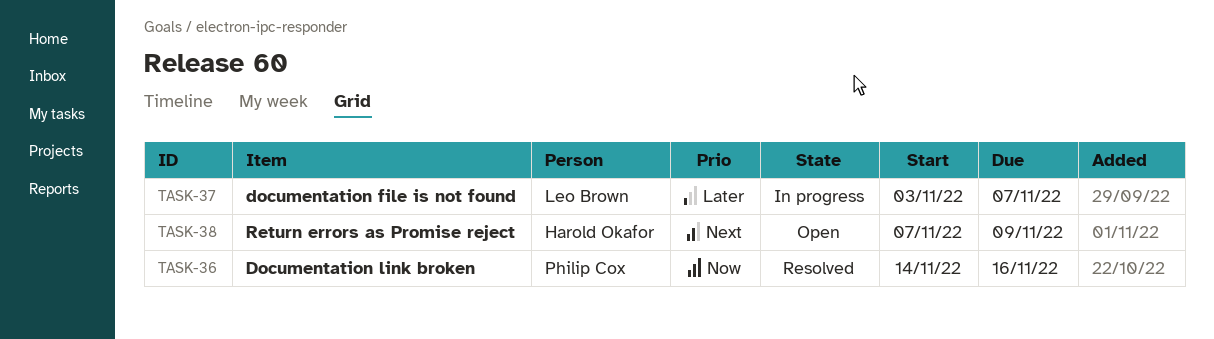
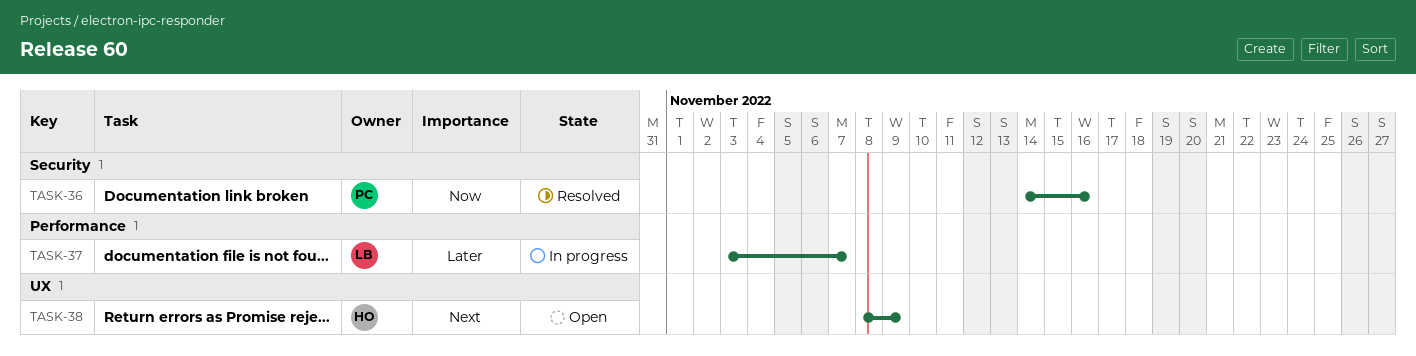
TASK-38, start: Nov 7 -> Nov 8

